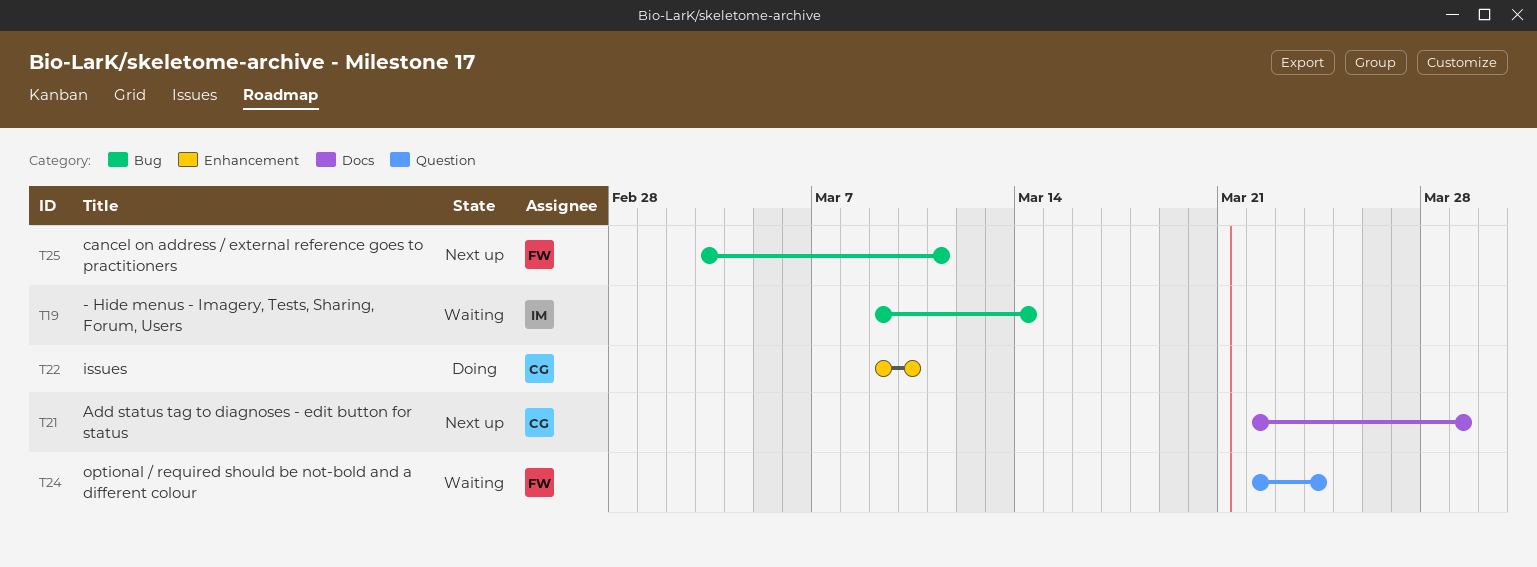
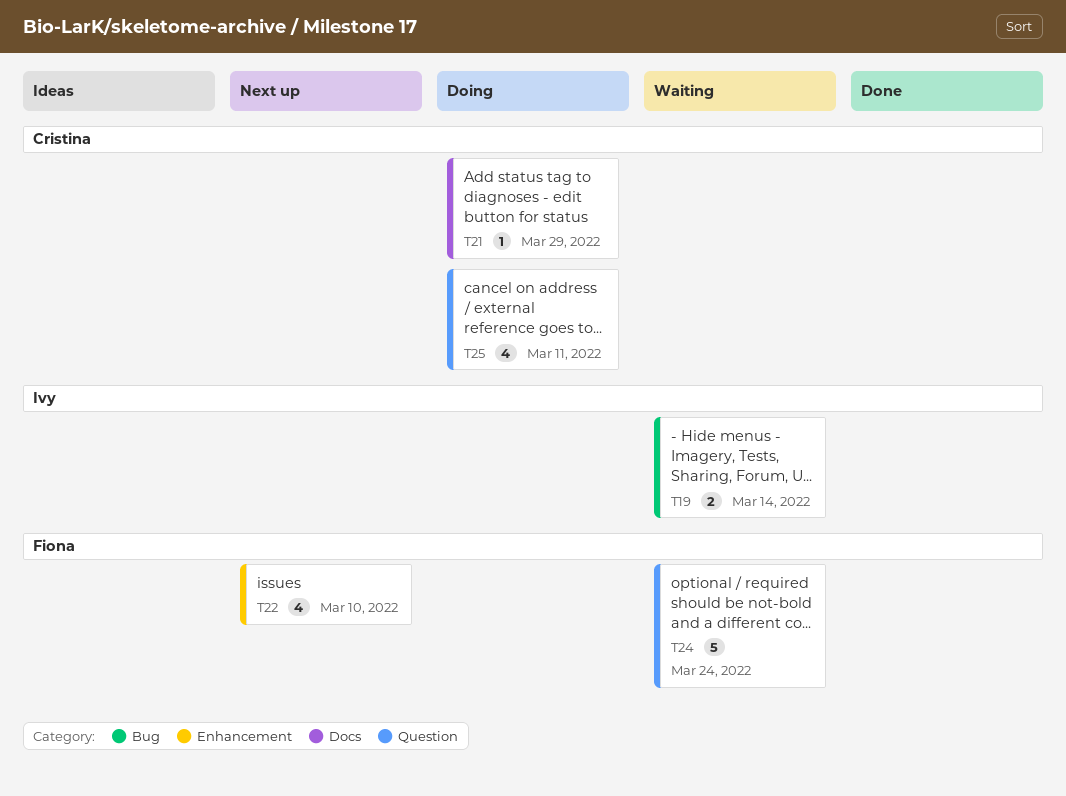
T21, status: Next up -> Doing
T22, status: Doing -> Next up
T22, owner: Cristina -> Fiona
T25, status: Next up -> Doing
T25, owner: Fiona -> Cristina
T25, label: Bug -> Question

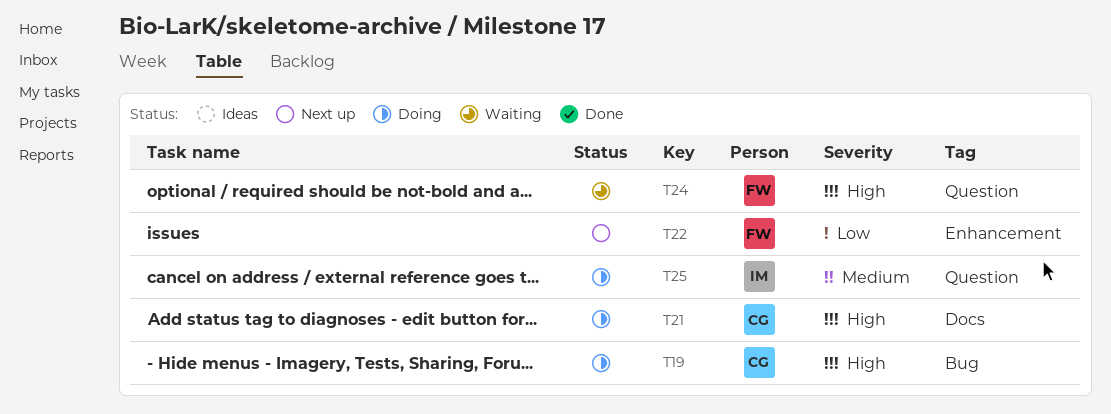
T19, status: Waiting -> Doing
T19, owner: Ivy -> Cristina
T25, owner: Cristina -> Ivy

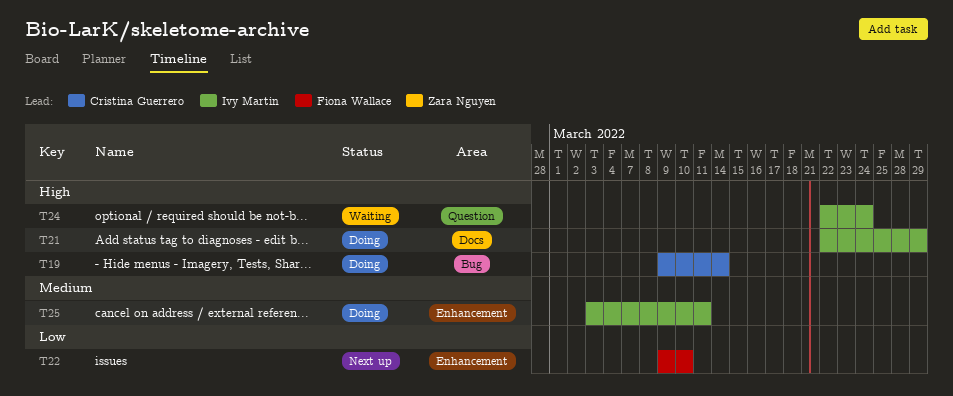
T21, owner: Cristina Guerrero -> Ivy Martin
T24, owner: Fiona Wallace -> Ivy Martin
T25, label: Question -> Enhancement

